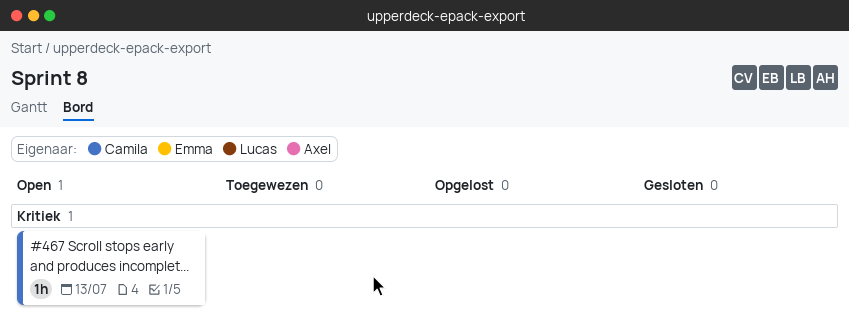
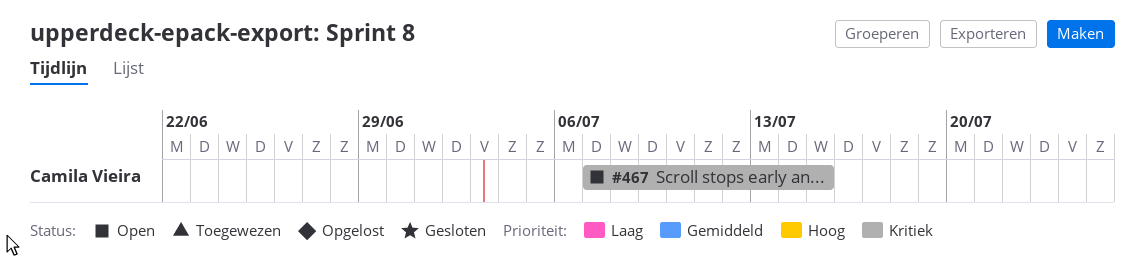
#467, due: Jul 13 -> Jul 15

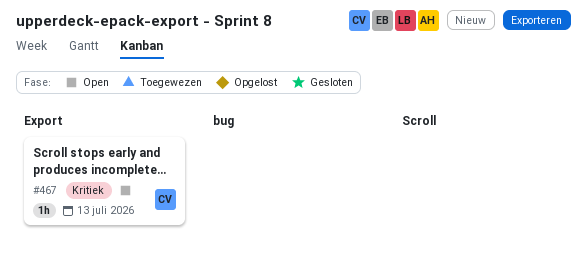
#467, due: Jul 15 -> Jul 13

